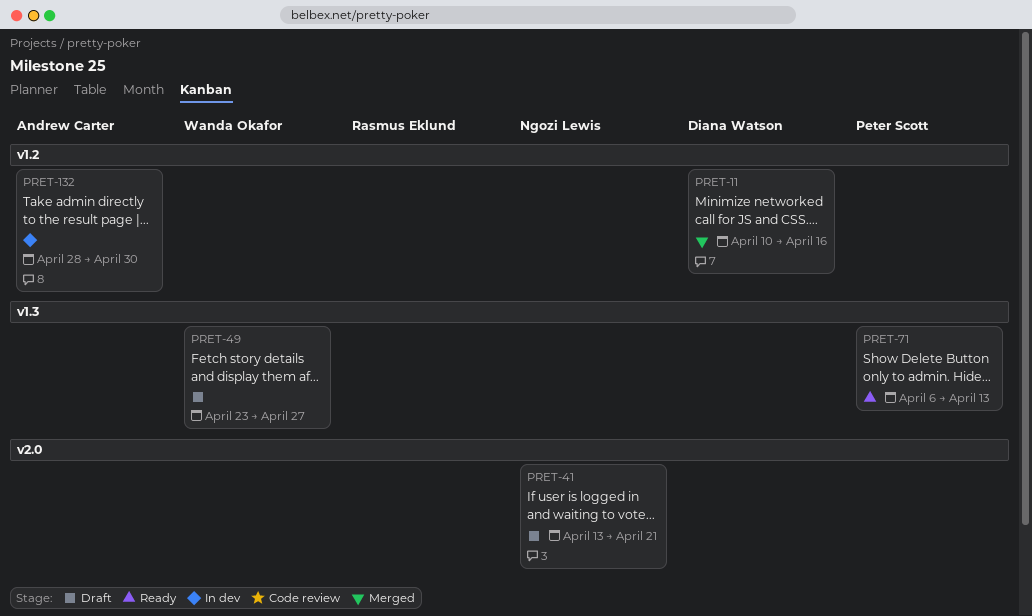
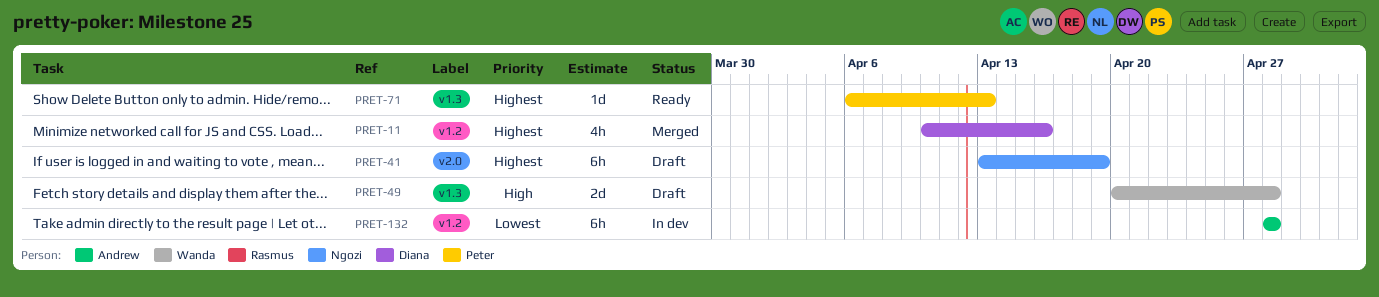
PRET-41, due: Apr 21 -> Apr 19
PRET-49, start: Apr 23 -> Apr 20
PRET-49, due: Apr 27 -> Apr 28
PRET-132, due: Apr 30 -> Apr 28

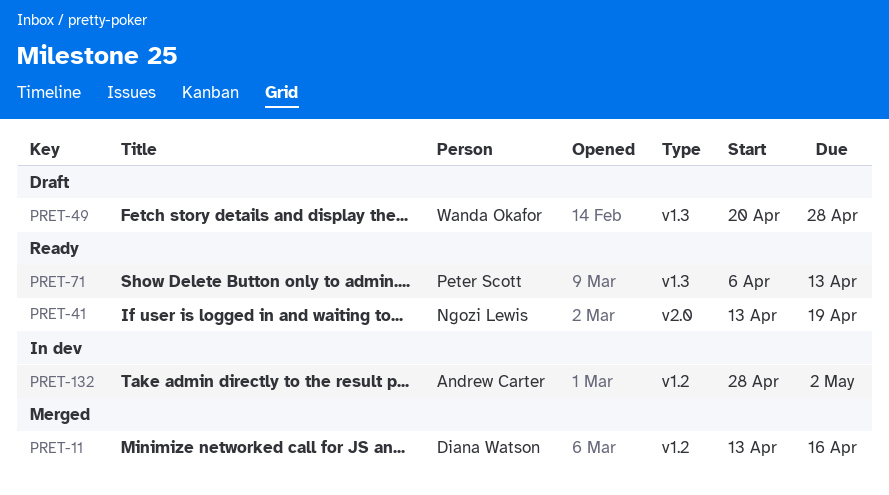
PRET-11, start: Apr 10 -> Apr 13
PRET-41, status: Draft -> Ready
PRET-132, due: Apr 28 -> May 2

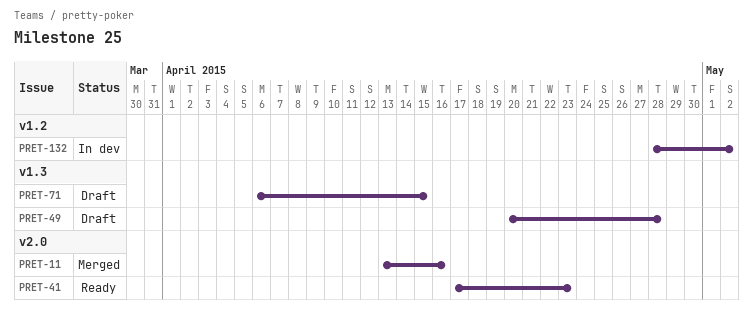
PRET-11, label: v1.2 -> v2.0
PRET-41, start: Apr 13 -> Apr 17
PRET-41, due: Apr 19 -> Apr 23
PRET-71, status: Ready -> Draft
PRET-71, due: Apr 13 -> Apr 15

